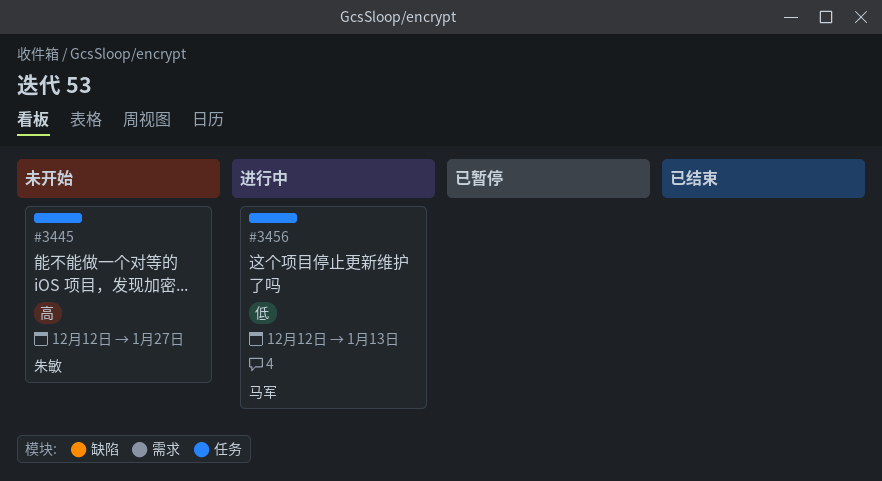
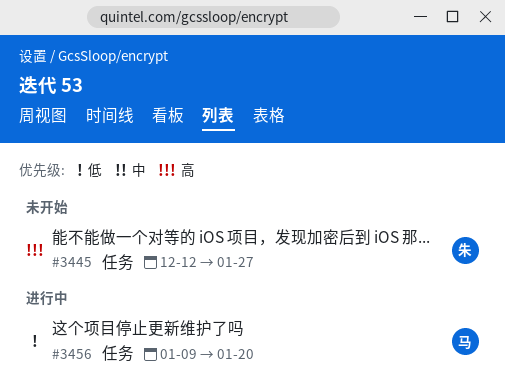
#3456, start: Dec 12 -> Jan 9
#3456, due: Jan 13 -> Jan 20

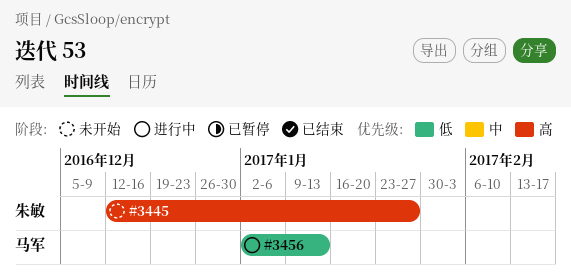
#3456, start: Jan 9 -> Jan 2
#3456, due: Jan 20 -> Jan 13

